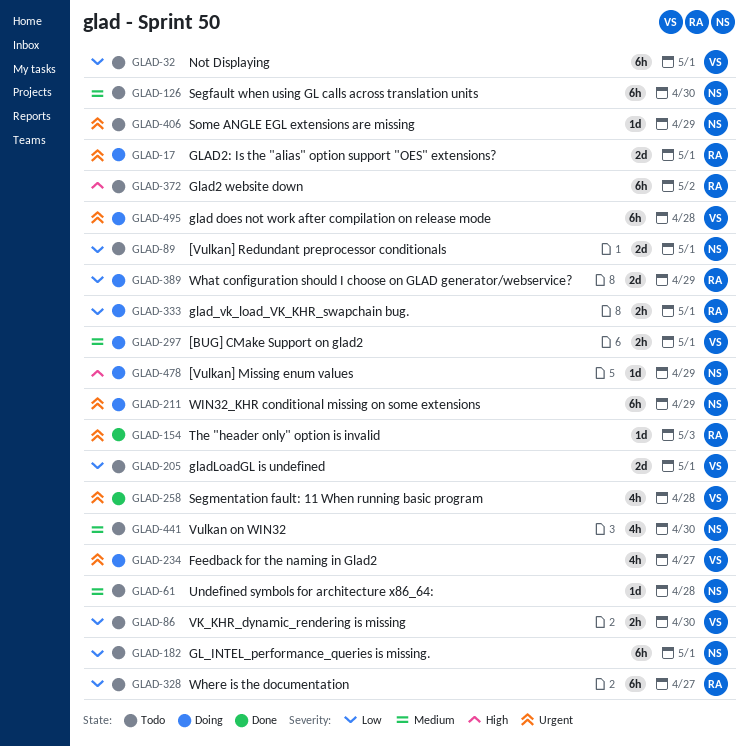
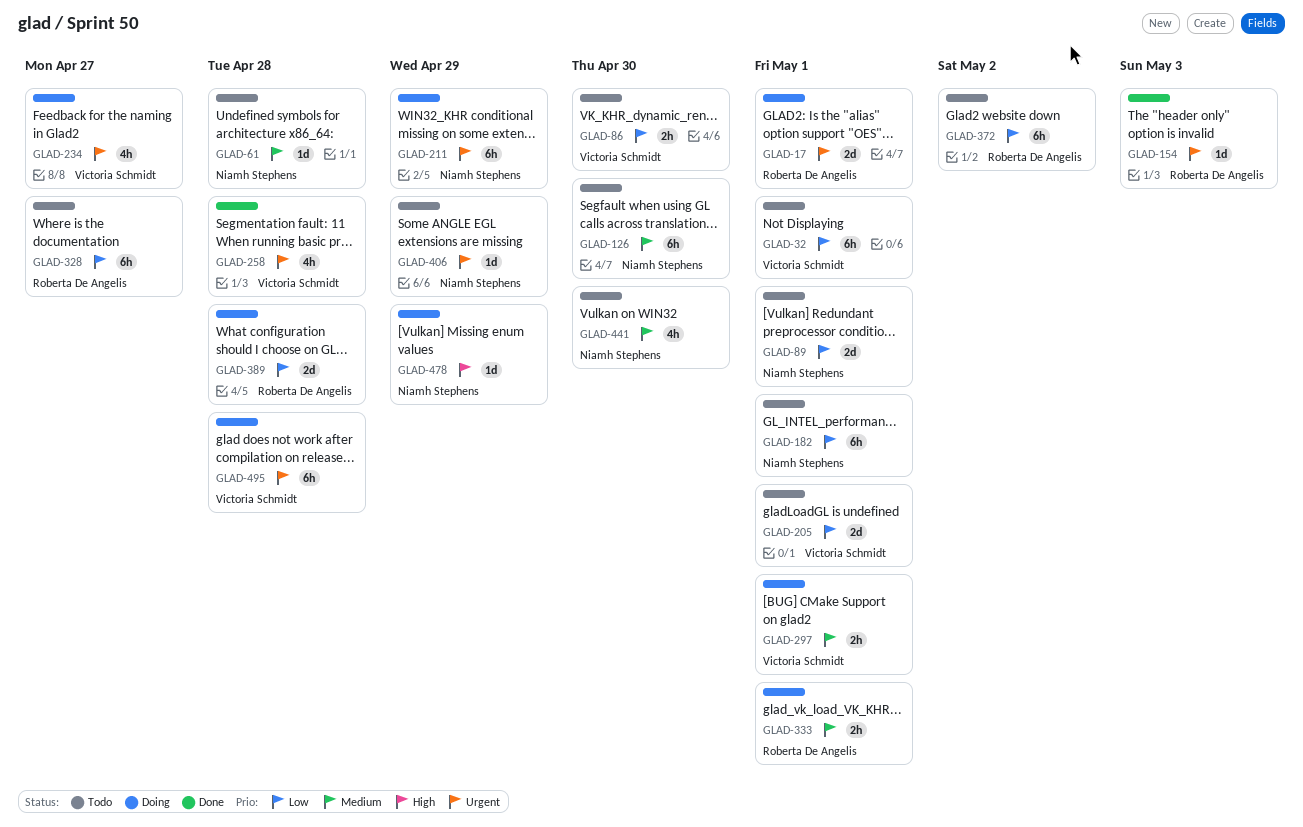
GLAD-333, priority: Low -> Medium
GLAD-372, priority: High -> Low
GLAD-389, due: Apr 29 -> Apr 28

